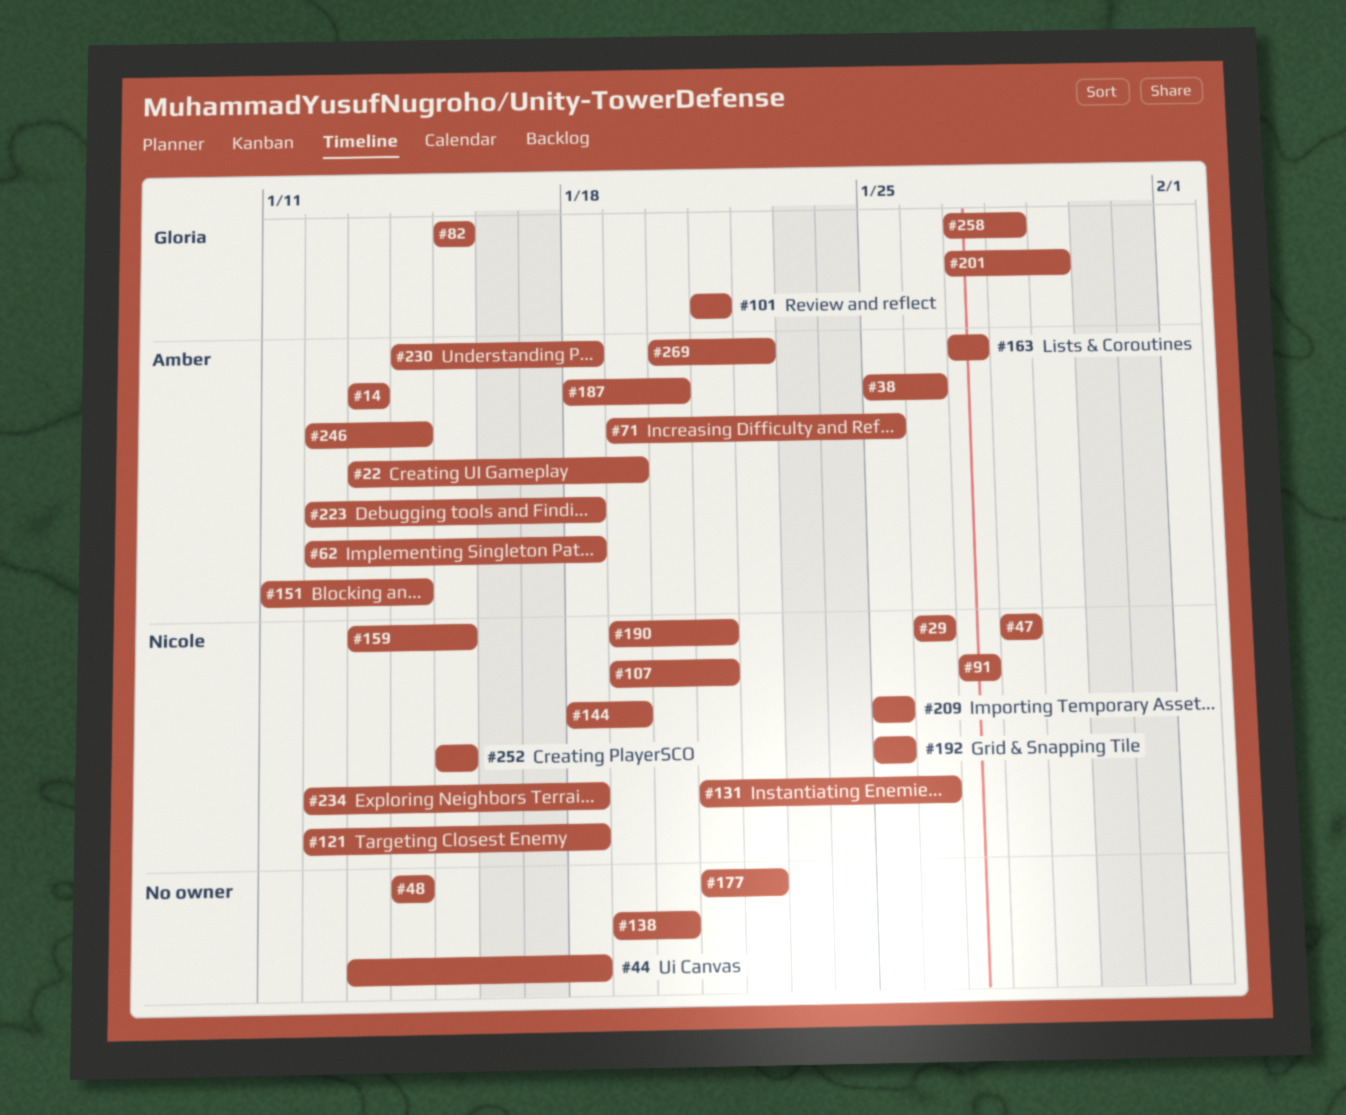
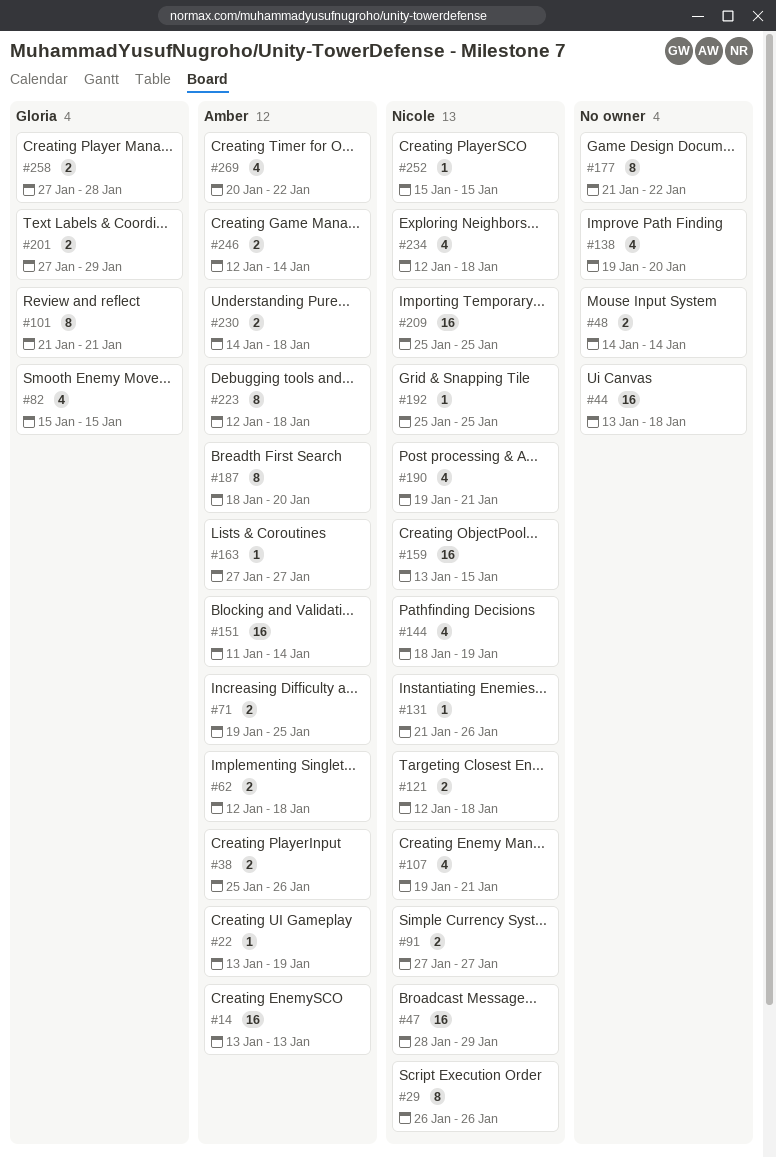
#47, due: Jan 28 -> Jan 29

